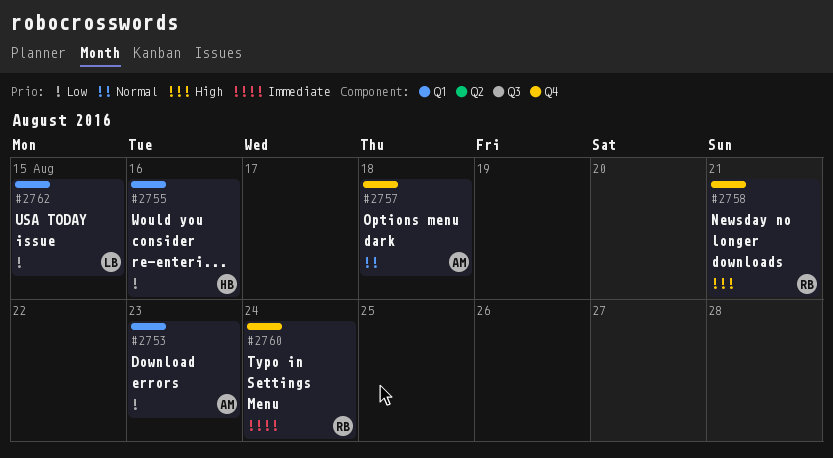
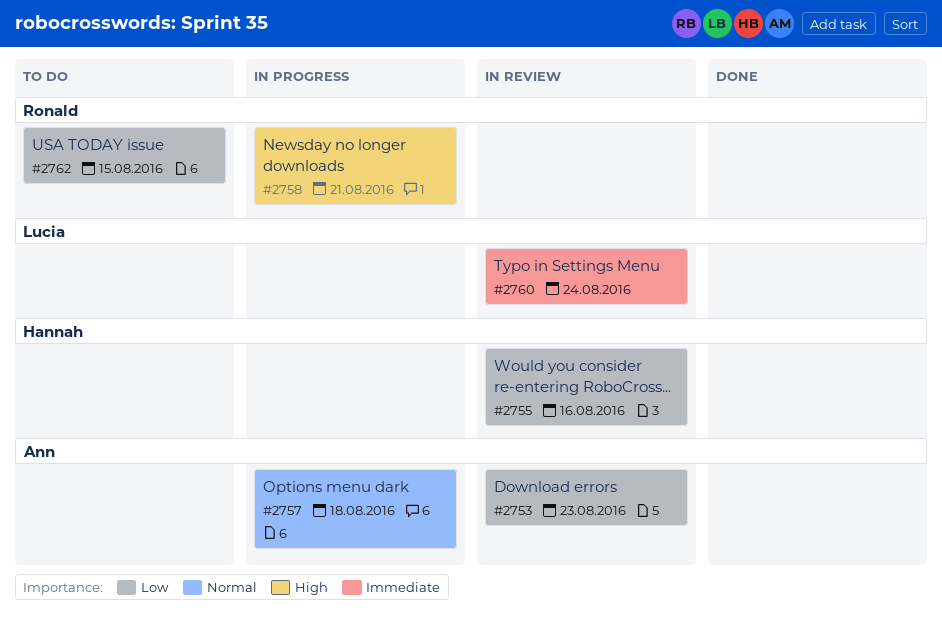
#2760, owner: Ronald -> Lucia
#2762, owner: Lucia -> Ronald

